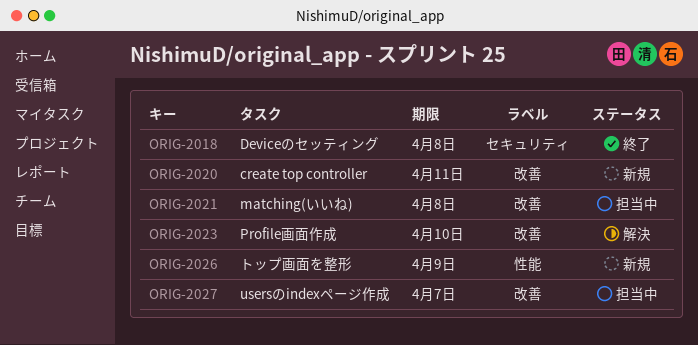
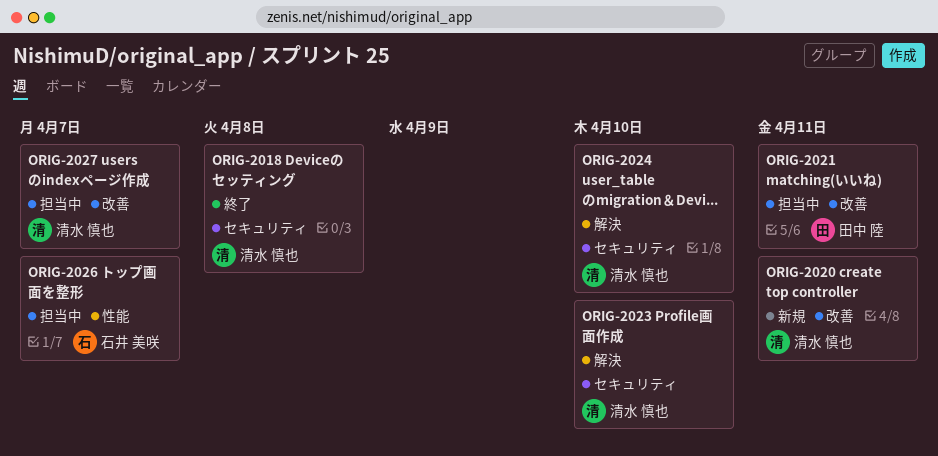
ORIG-2021, due: Apr 8 -> Apr 11
ORIG-2023, label: 改善 -> セキュリティ
ORIG-2024: none -> present
ORIG-2026, status: 新規 -> 担当中
ORIG-2026, due: Apr 9 -> Apr 7

